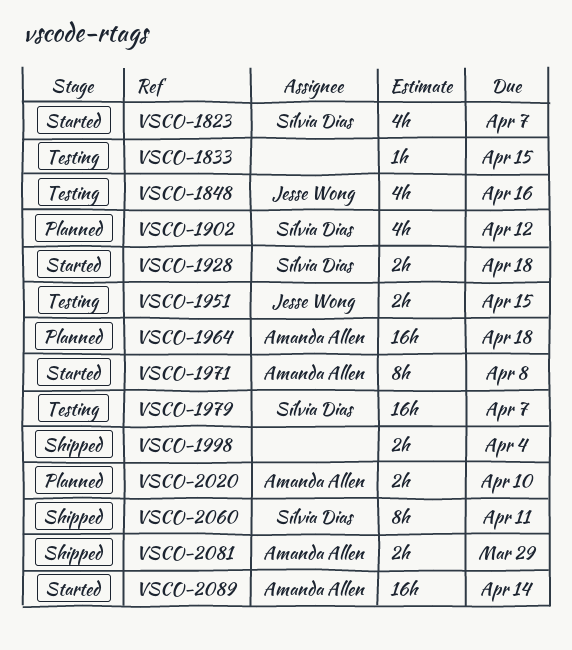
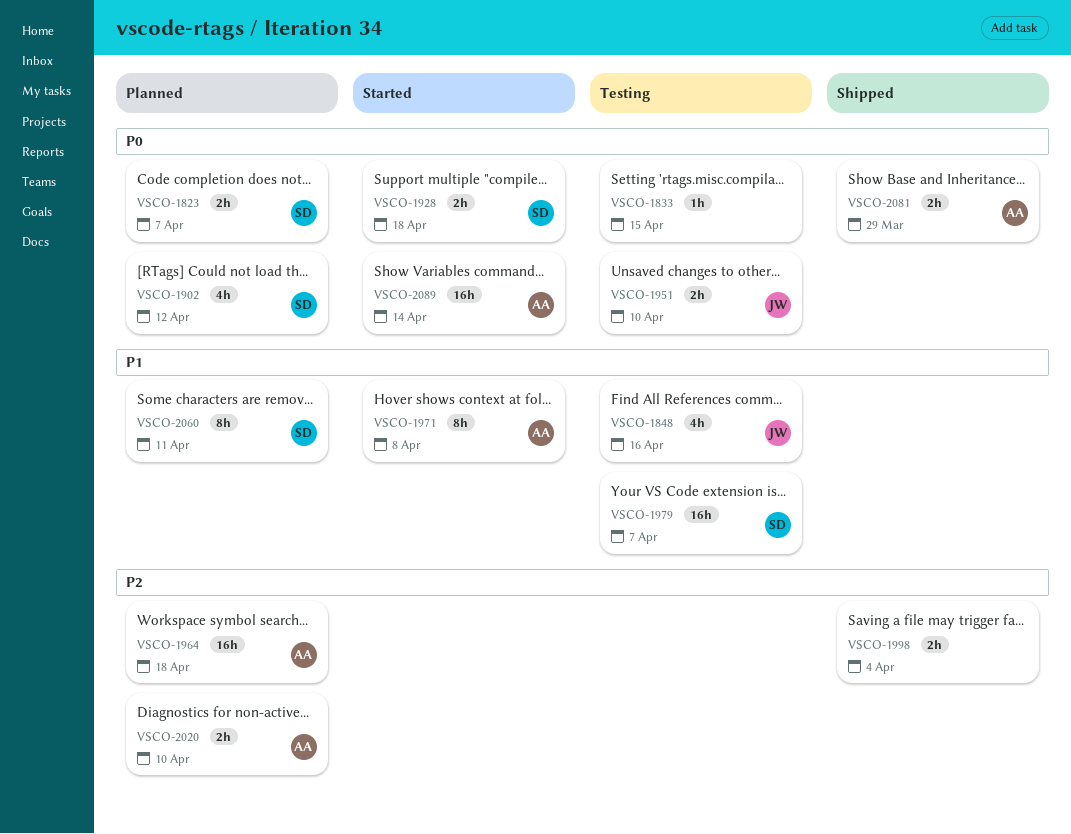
VSCO-1823, status: Started -> Planned
VSCO-1823, estimate: 4h -> 2h
VSCO-1951, due: Apr 15 -> Apr 10
VSCO-2060, status: Shipped -> Planned

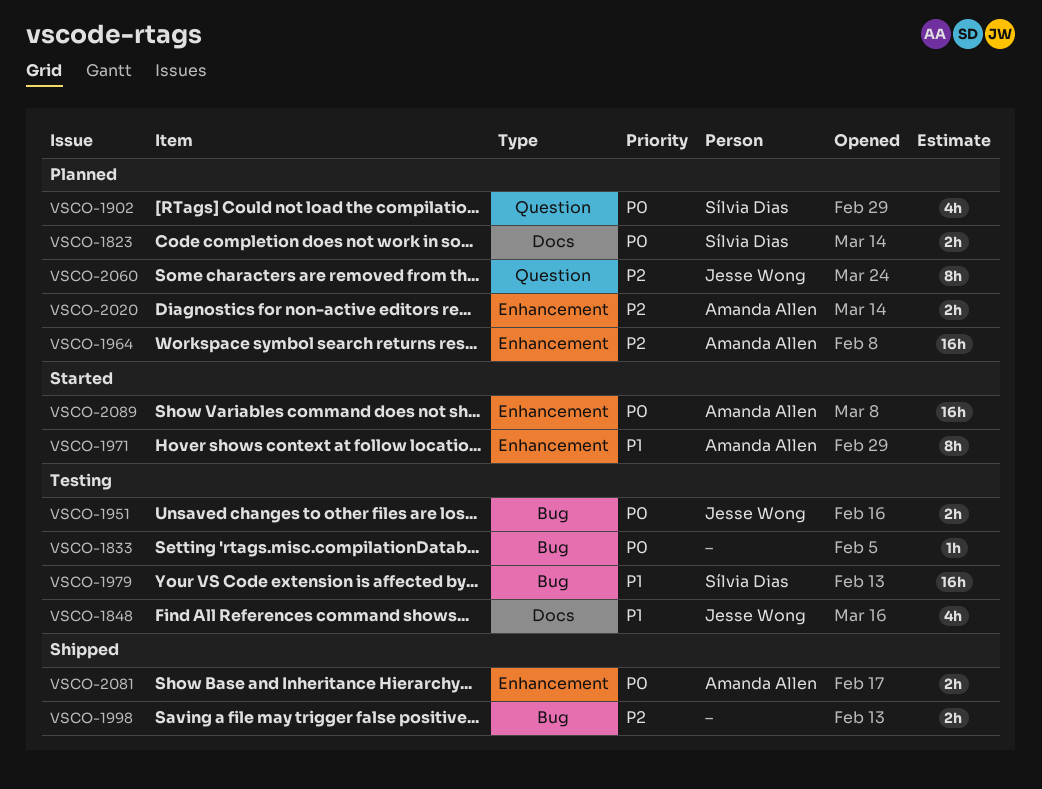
VSCO-1928: present -> none
VSCO-2060, owner: Sílvia Dias -> Jesse Wong
VSCO-2060, priority: P1 -> P2

